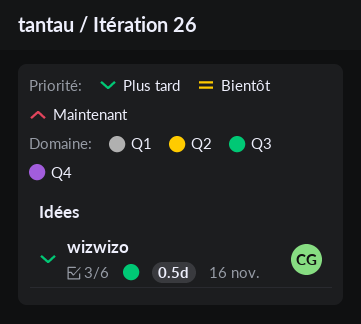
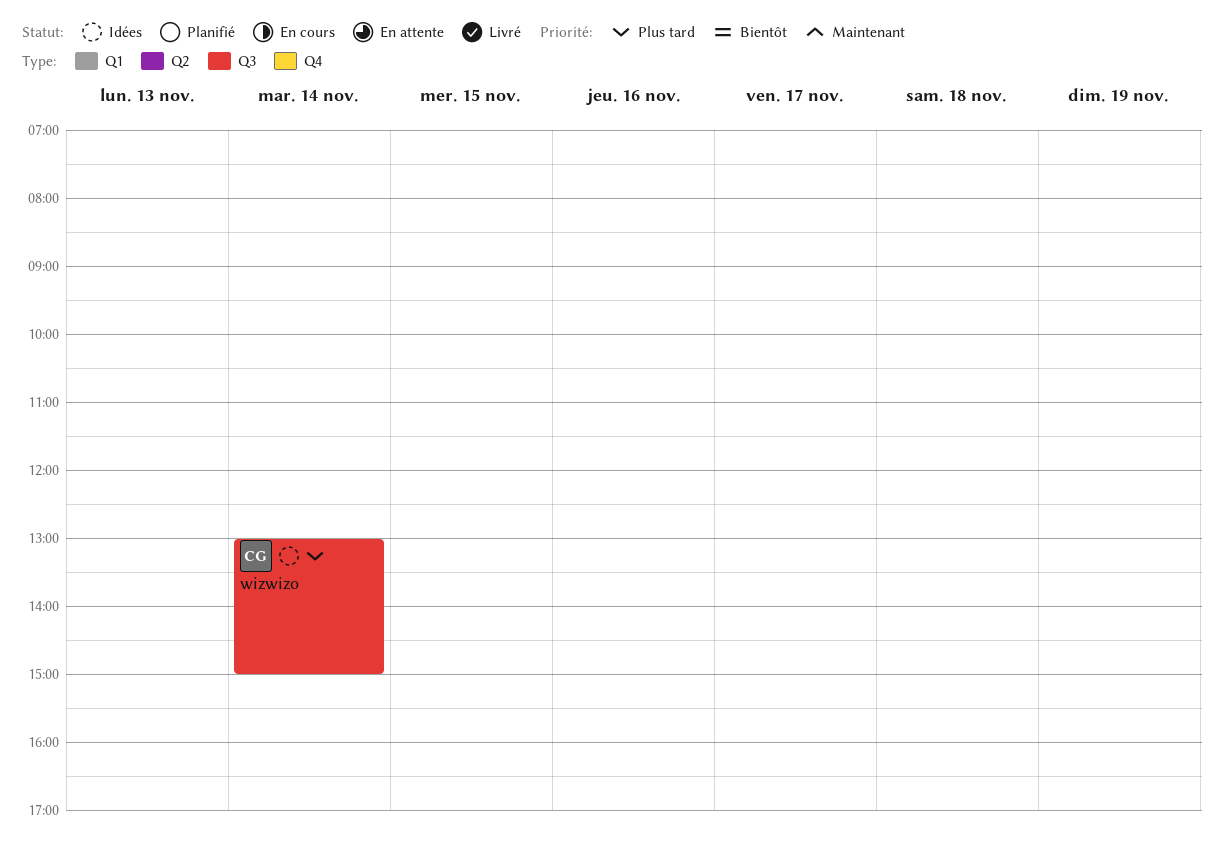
wizwizo, day: Nov 16 -> Nov 14

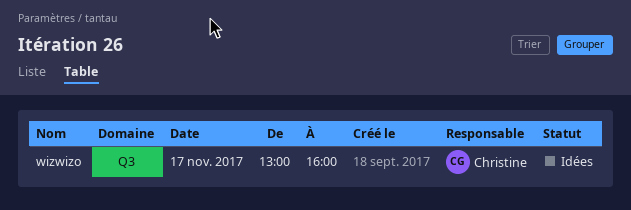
wizwizo, day: Nov 14 -> Nov 17
wizwizo, ends: 15:00 -> 16:00

